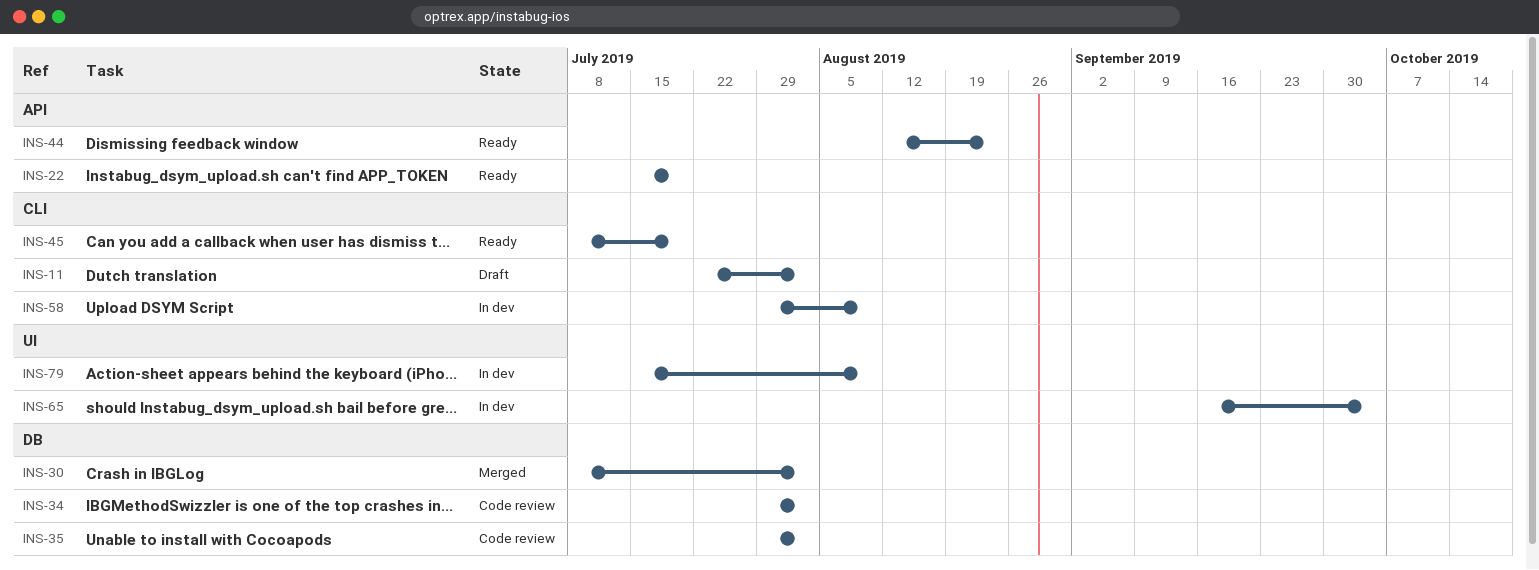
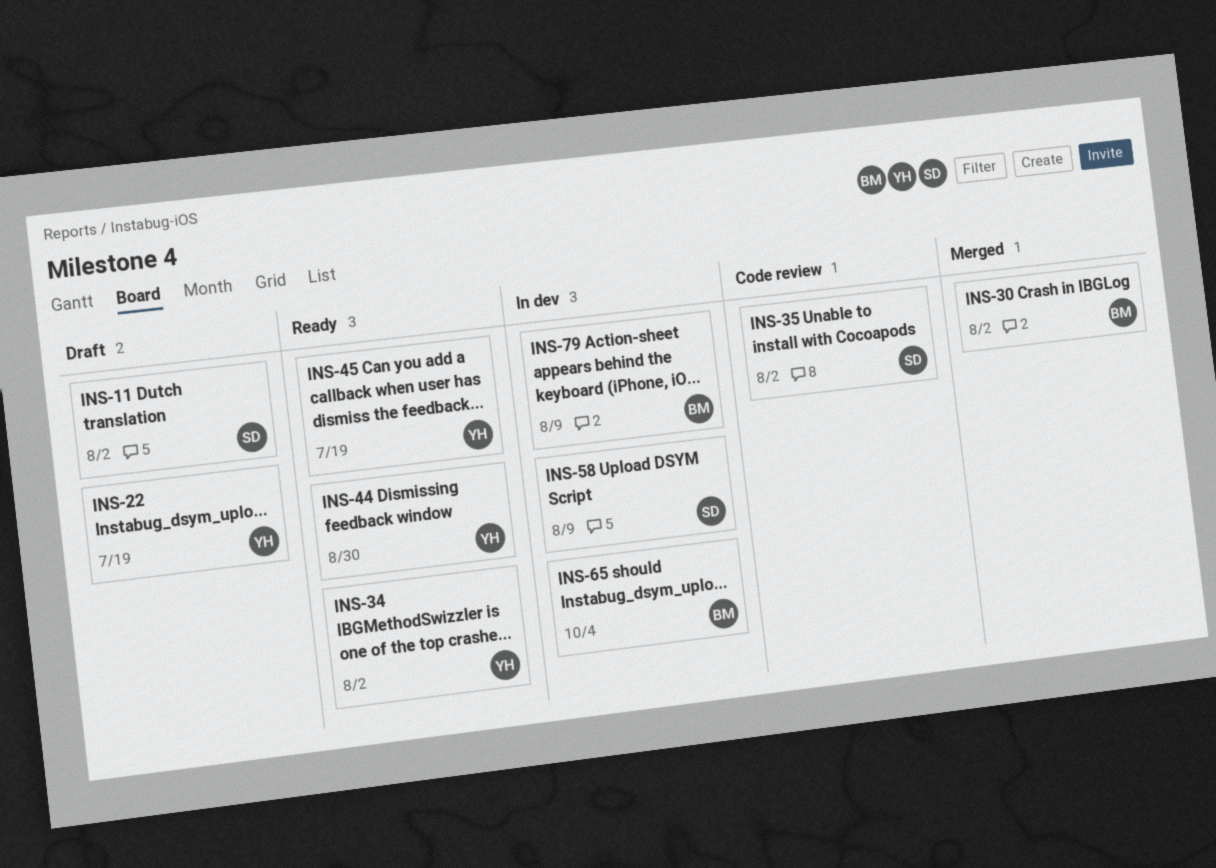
INS-22, status: Ready -> Draft
INS-34, status: Code review -> Ready
INS-44, due: Aug 23 -> Aug 30

